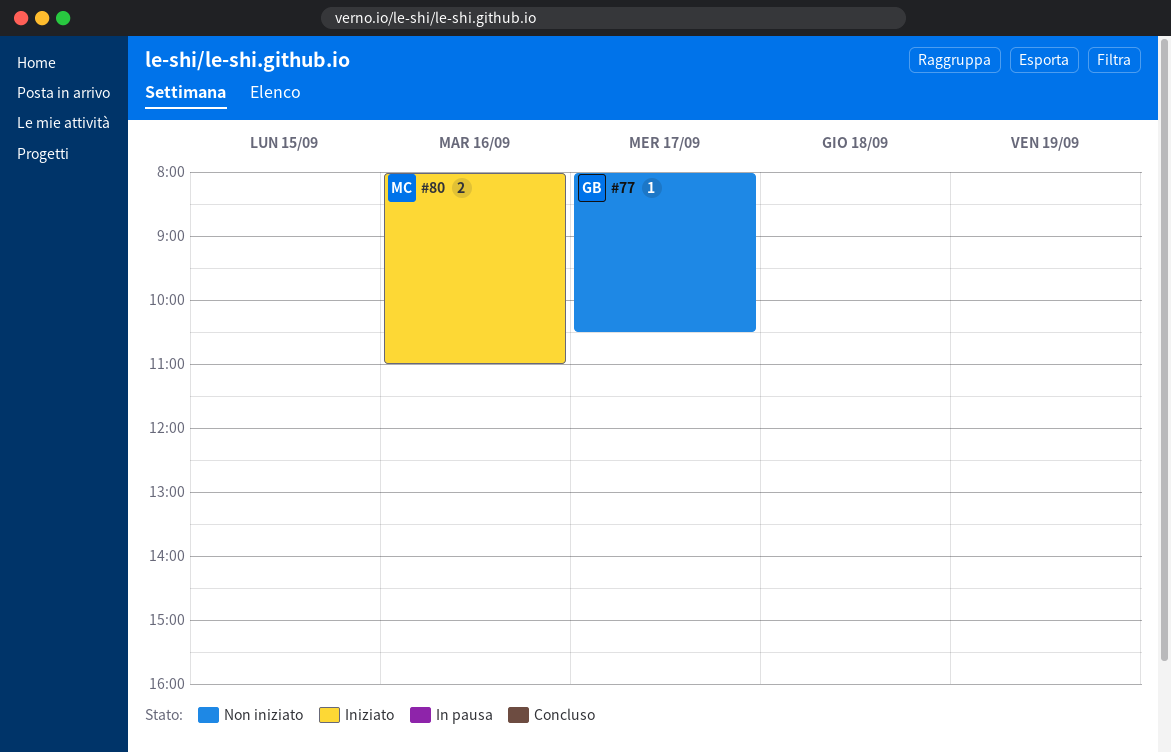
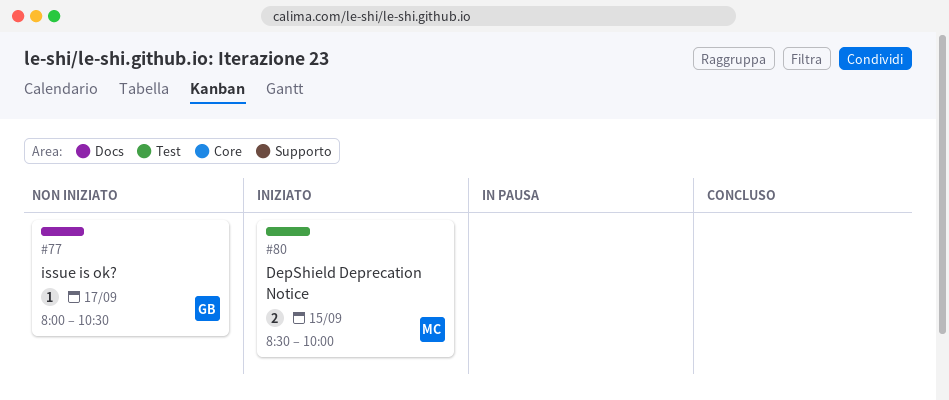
#80, day: Sep 16 -> Sep 15
#80, begins: 08:00 -> 08:30
#80, ends: 11:00 -> 10:00

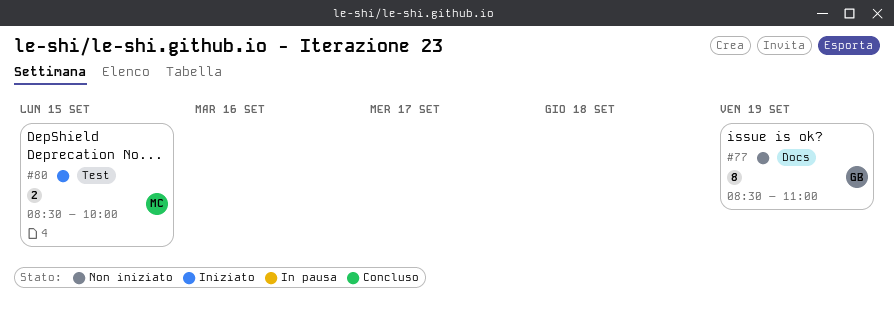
#77, estimate: 1 -> 8
#77, day: Sep 17 -> Sep 19
#77, begins: 08:00 -> 08:30
#77, ends: 10:30 -> 11:00

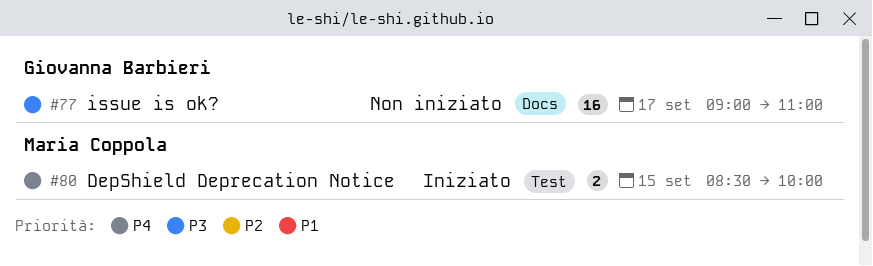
#77, estimate: 8 -> 16
#77, day: Sep 19 -> Sep 17
#77, begins: 08:30 -> 09:00

